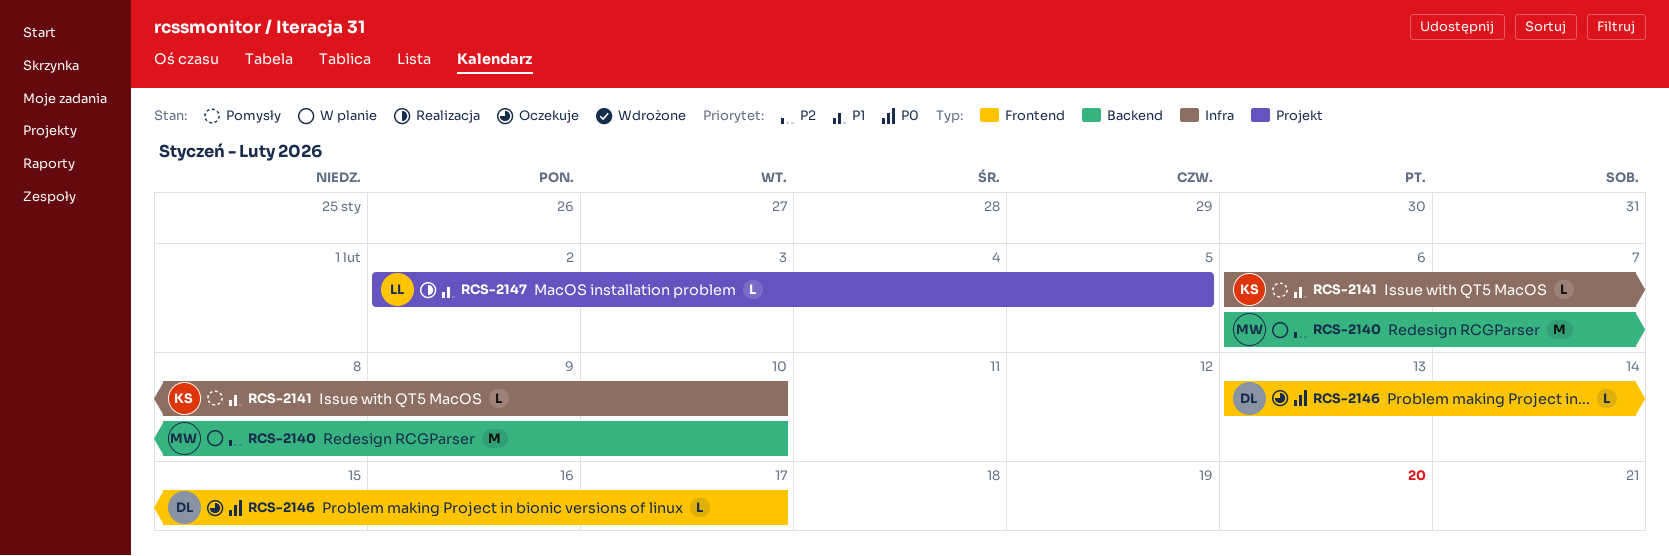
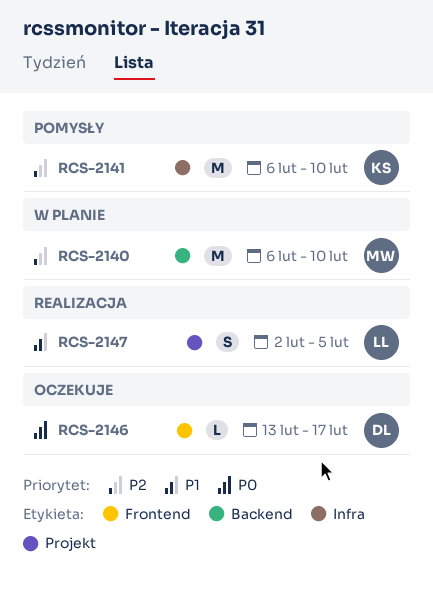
RCS-2141, priority: P1 -> P2
RCS-2141, estimate: L -> M
RCS-2147, estimate: L -> S

